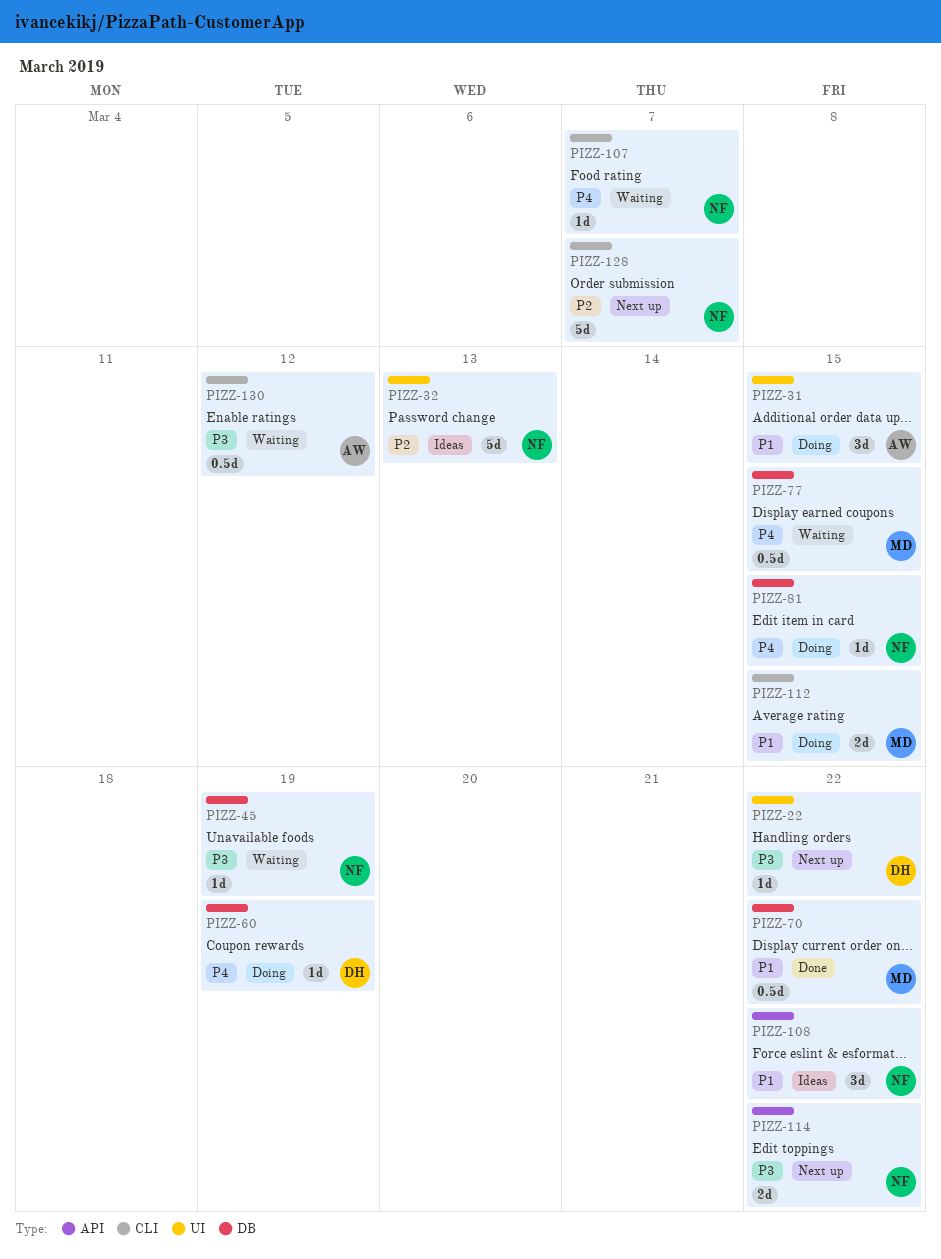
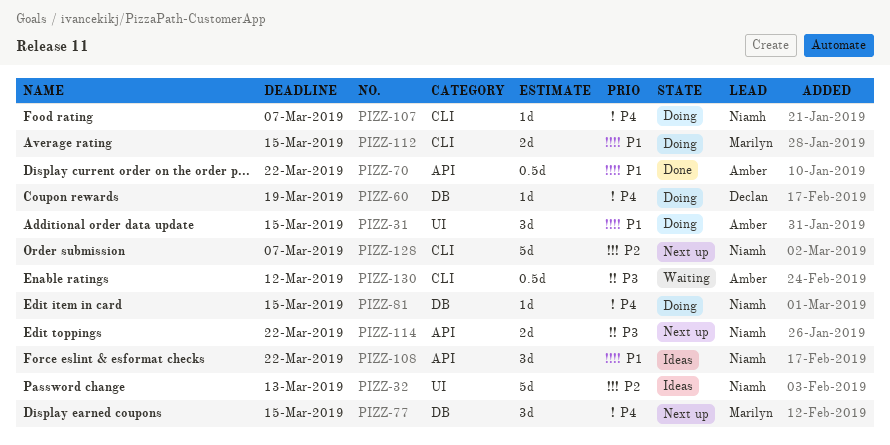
PIZZ-22: present -> none
PIZZ-45: present -> none
PIZZ-70, owner: Marilyn -> Amber
PIZZ-70, label: DB -> API
PIZZ-77, status: Waiting -> Next up
PIZZ-77, estimate: 0.5d -> 3d
PIZZ-107, status: Waiting -> Doing

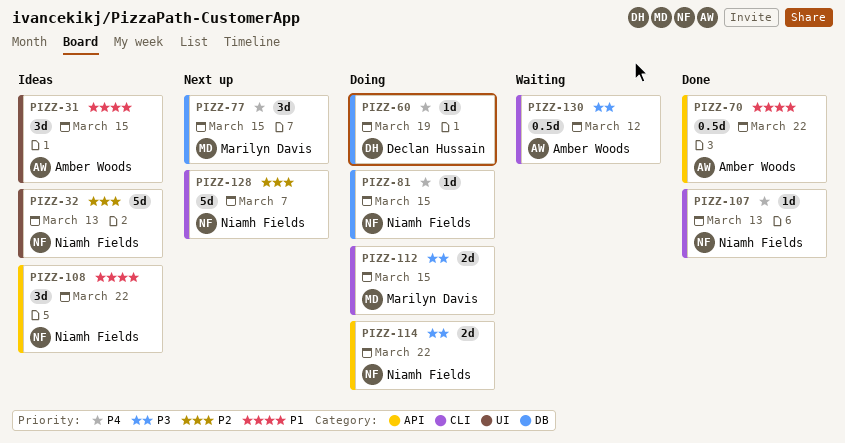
PIZZ-31, status: Doing -> Ideas
PIZZ-107, status: Doing -> Done
PIZZ-107, due: Mar 7 -> Mar 13
PIZZ-112, priority: P1 -> P3
PIZZ-114, status: Next up -> Doing

